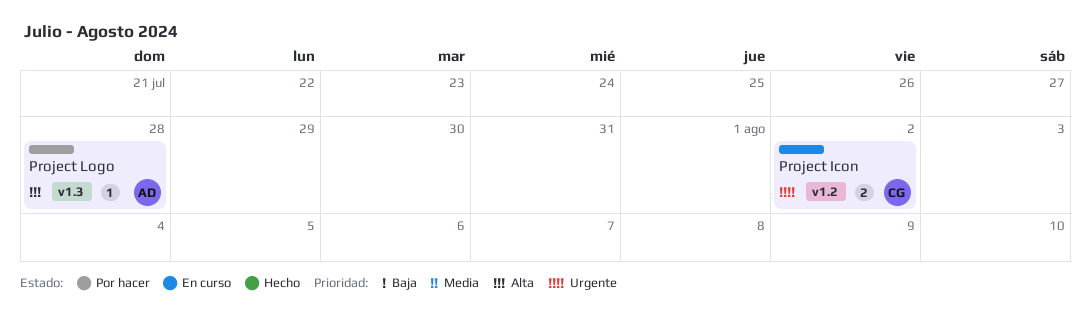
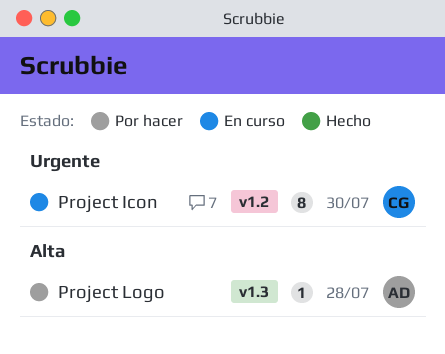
Project Icon, estimate: 2 -> 8
Project Icon, due: Aug 2 -> Jul 30

